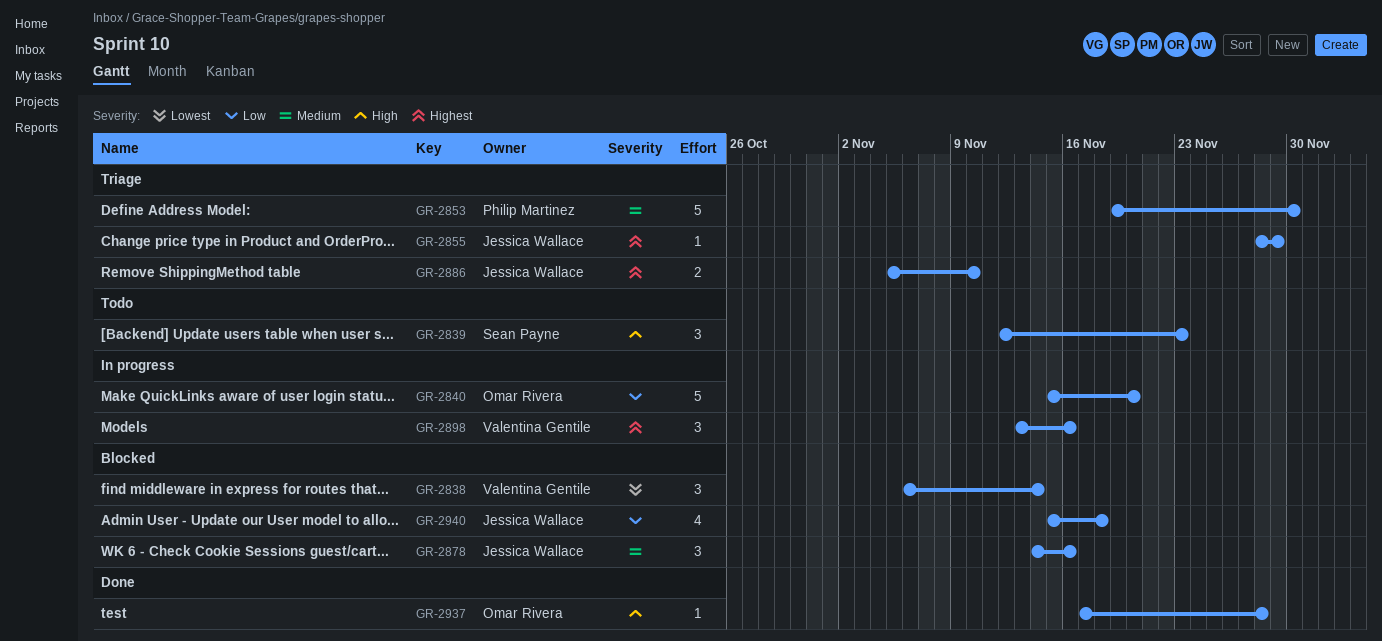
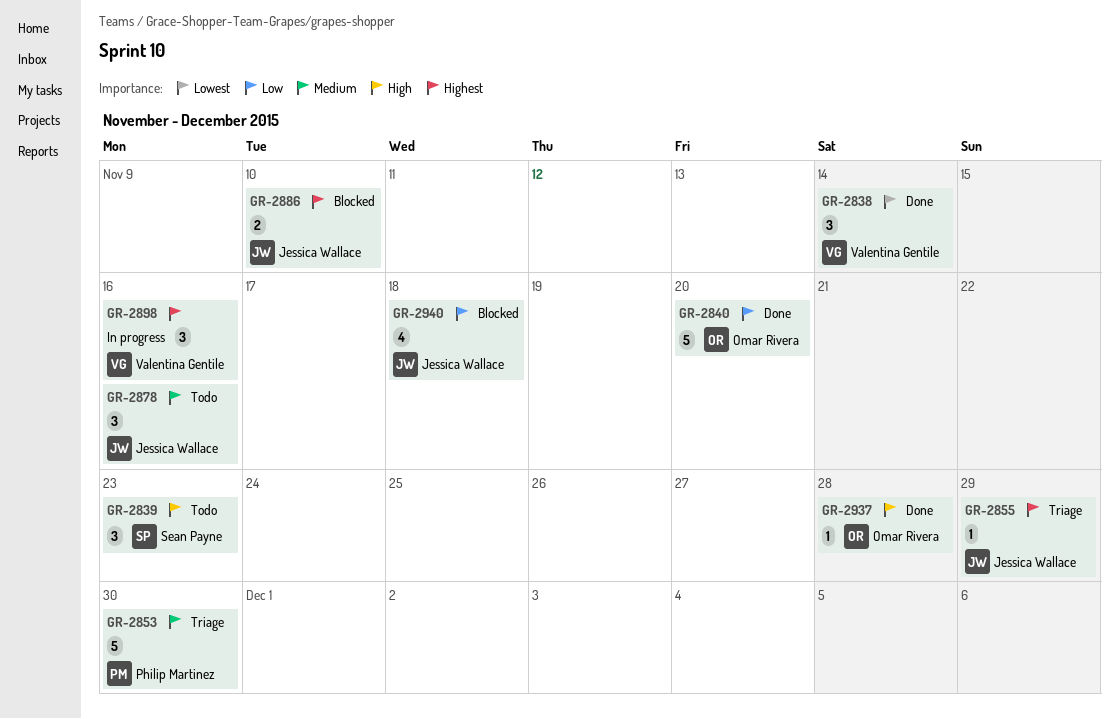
GR-2838, status: Blocked -> Done
GR-2840, status: In progress -> Done
GR-2878, status: Blocked -> Todo
GR-2886, status: Triage -> Blocked

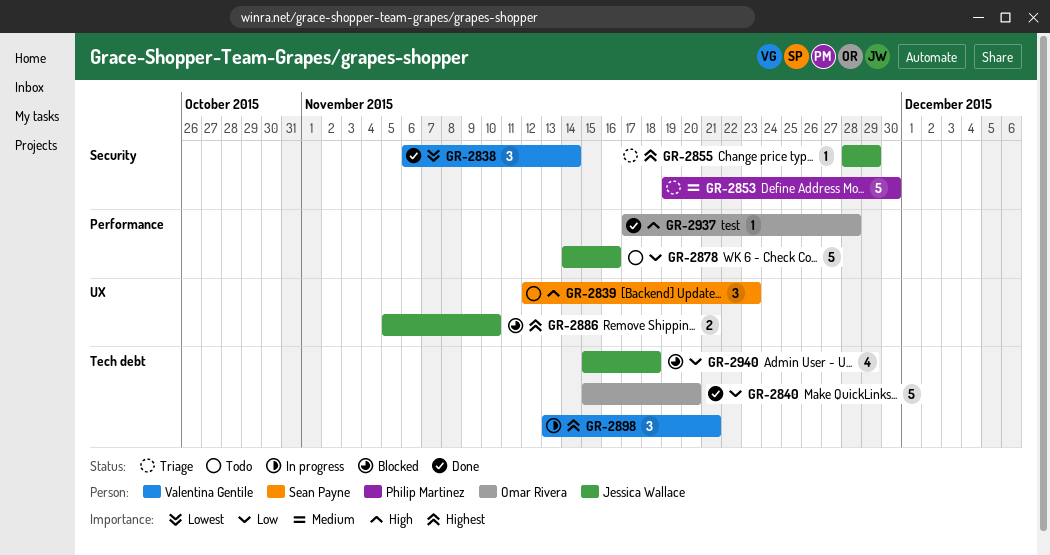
GR-2878, priority: Medium -> Low
GR-2878, estimate: 3 -> 5
GR-2898, due: Nov 16 -> Nov 21

